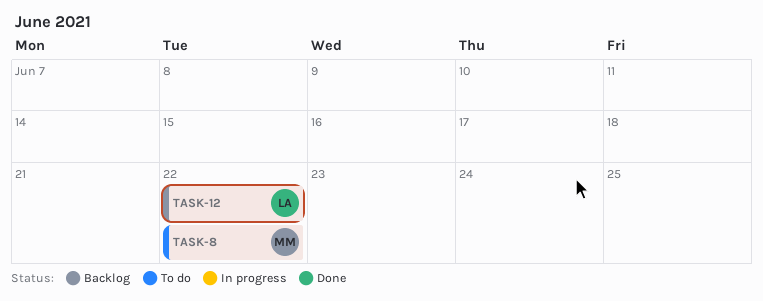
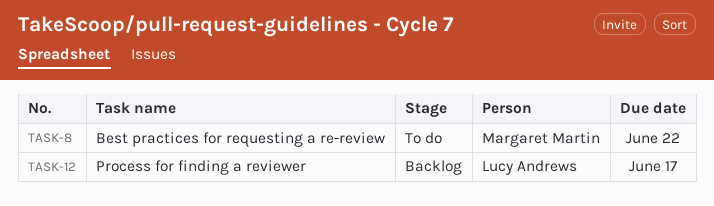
TASK-12, due: Jun 22 -> Jun 17

